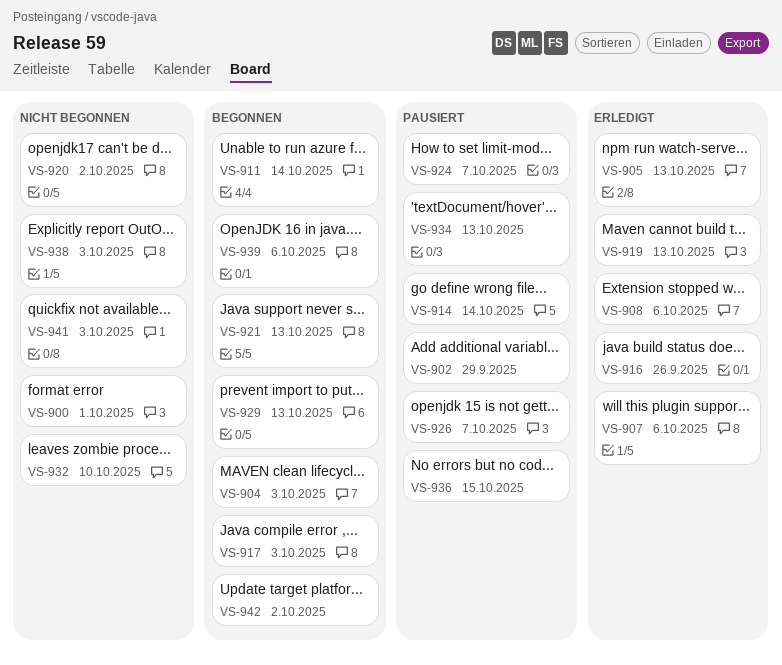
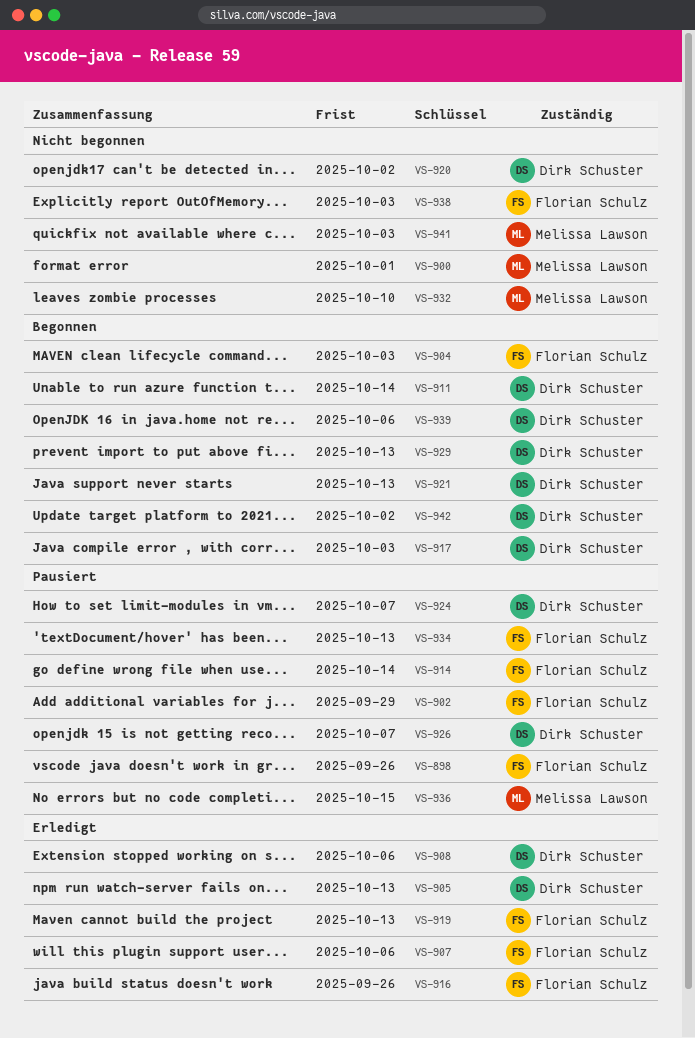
VS-898: none -> present

